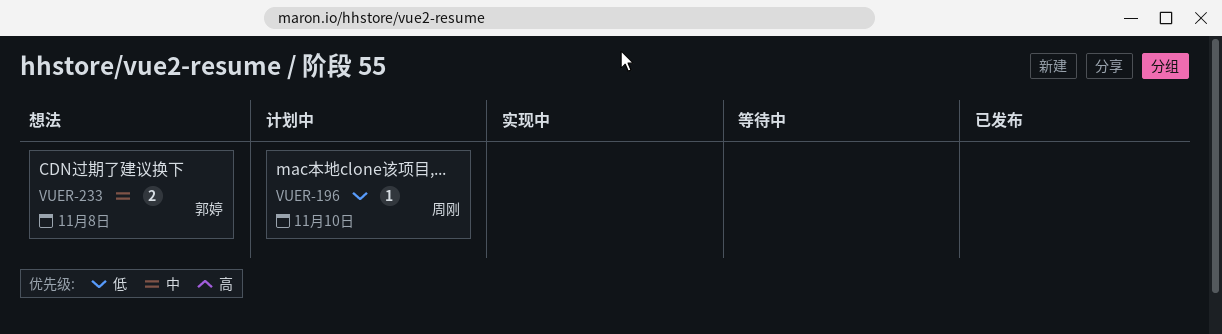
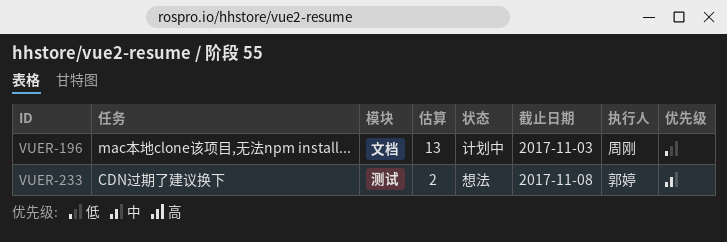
VUER-196, estimate: 1 -> 13
VUER-196, due: Nov 10 -> Nov 3

